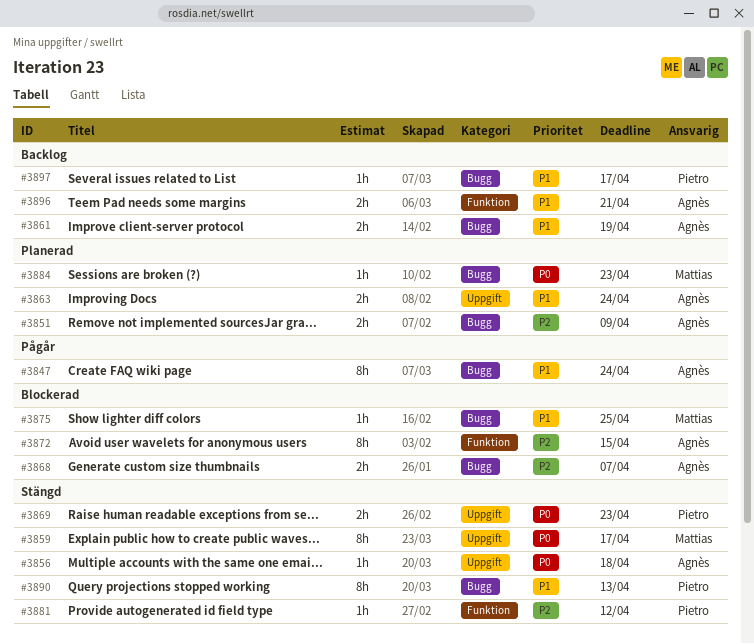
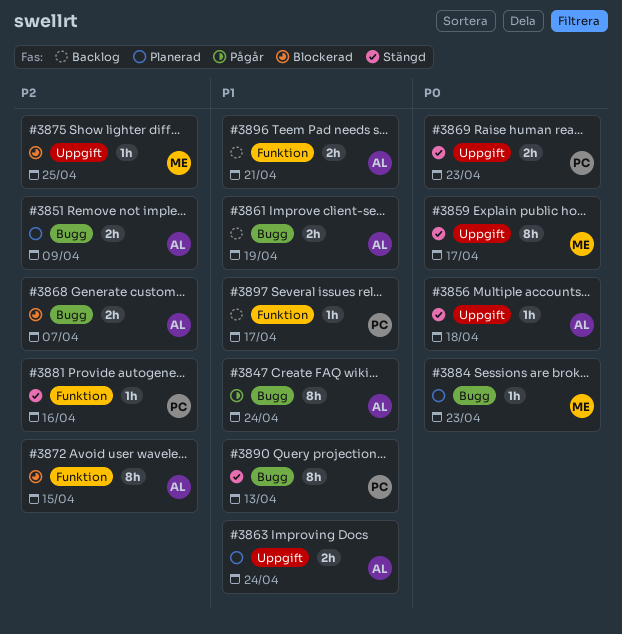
#3875, priority: P1 -> P2
#3875, label: Bugg -> Uppgift
#3881, due: Apr 12 -> Apr 16
#3897, label: Bugg -> Funktion

